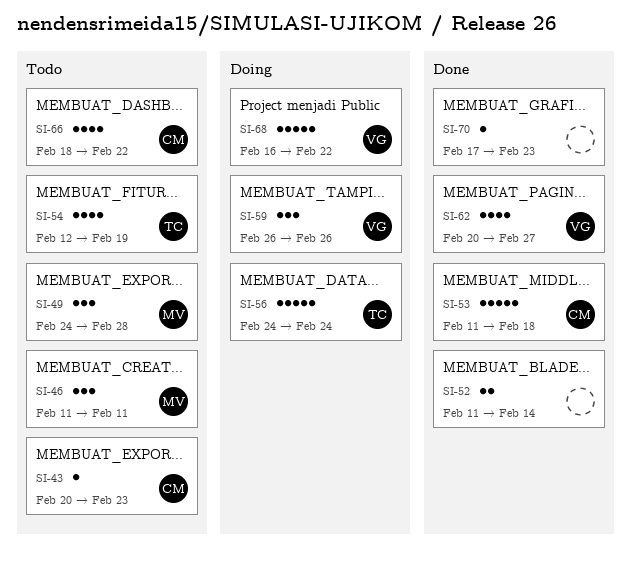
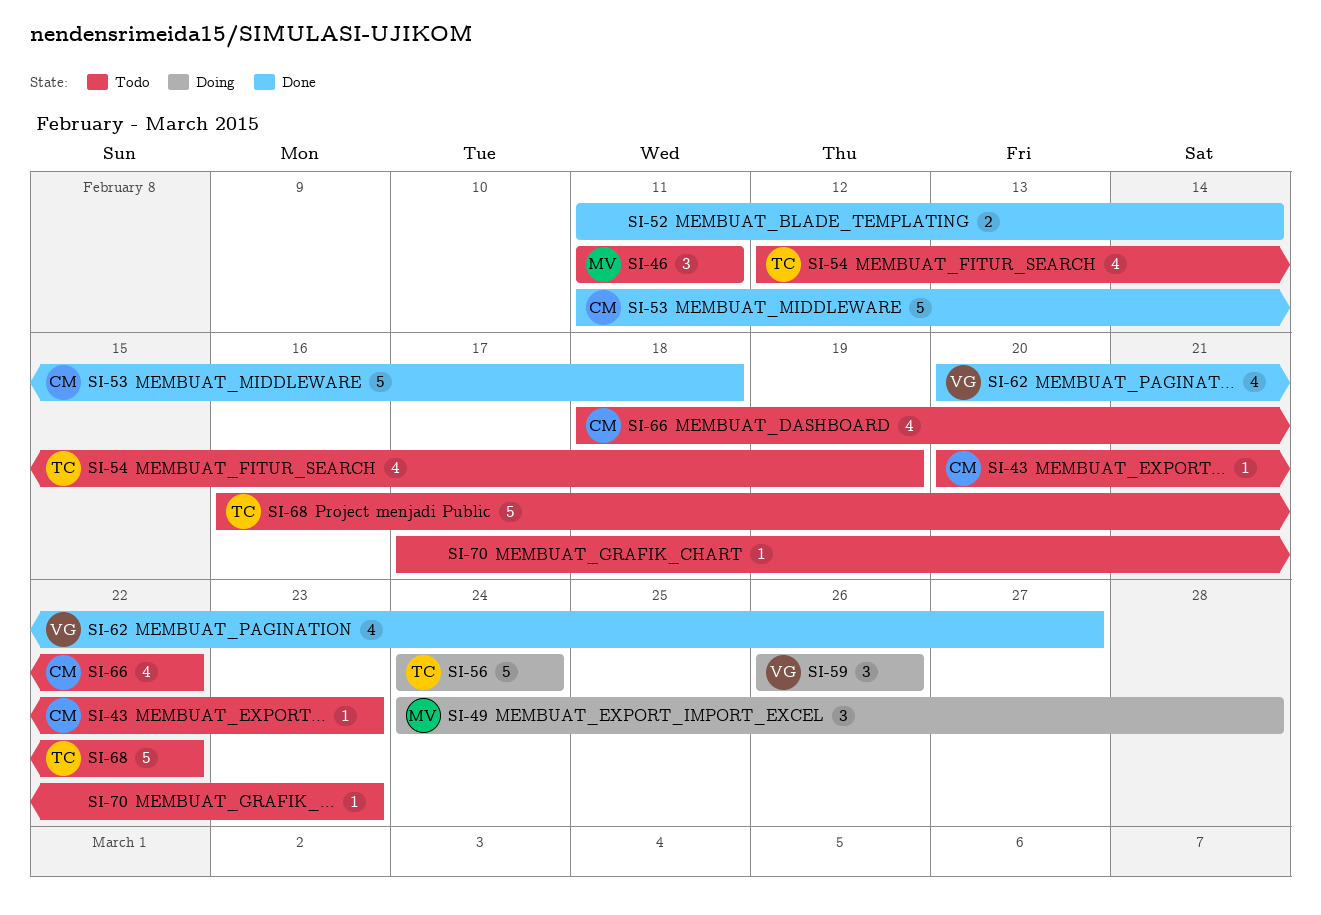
SI-49, status: Todo -> Doing
SI-68, status: Doing -> Todo
SI-68, owner: VG -> TC
SI-70, status: Done -> Todo

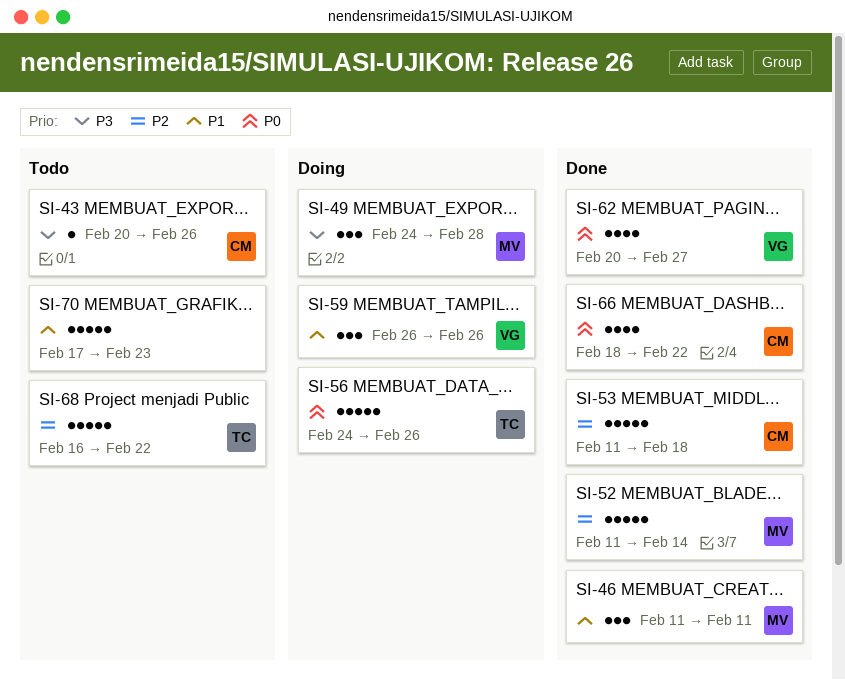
SI-43, due: Feb 23 -> Feb 26
SI-46, status: Todo -> Done
SI-52, owner: none -> MV
SI-52, estimate: 2 -> 5
SI-54: present -> none
SI-56, due: Feb 24 -> Feb 26
SI-66, status: Todo -> Done
SI-70, estimate: 1 -> 5

